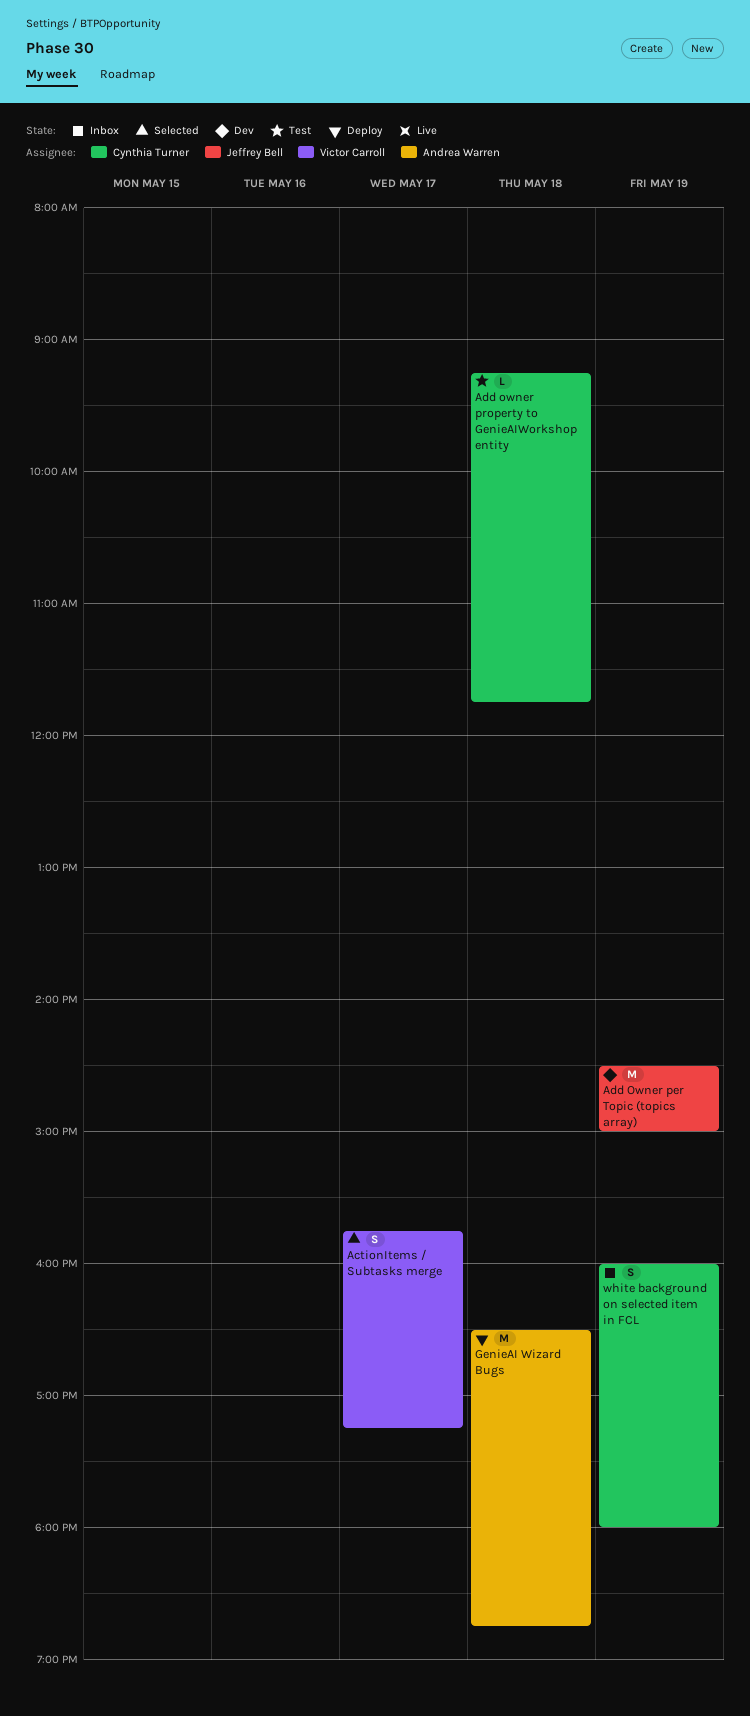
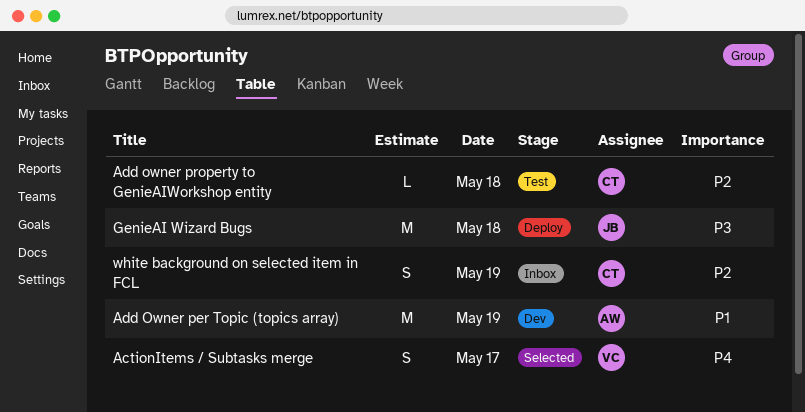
Add Owner per Topic (topics array), owner: Jeffrey Bell -> Andrea Warren
GenieAI Wizard Bugs, owner: Andrea Warren -> Jeffrey Bell

